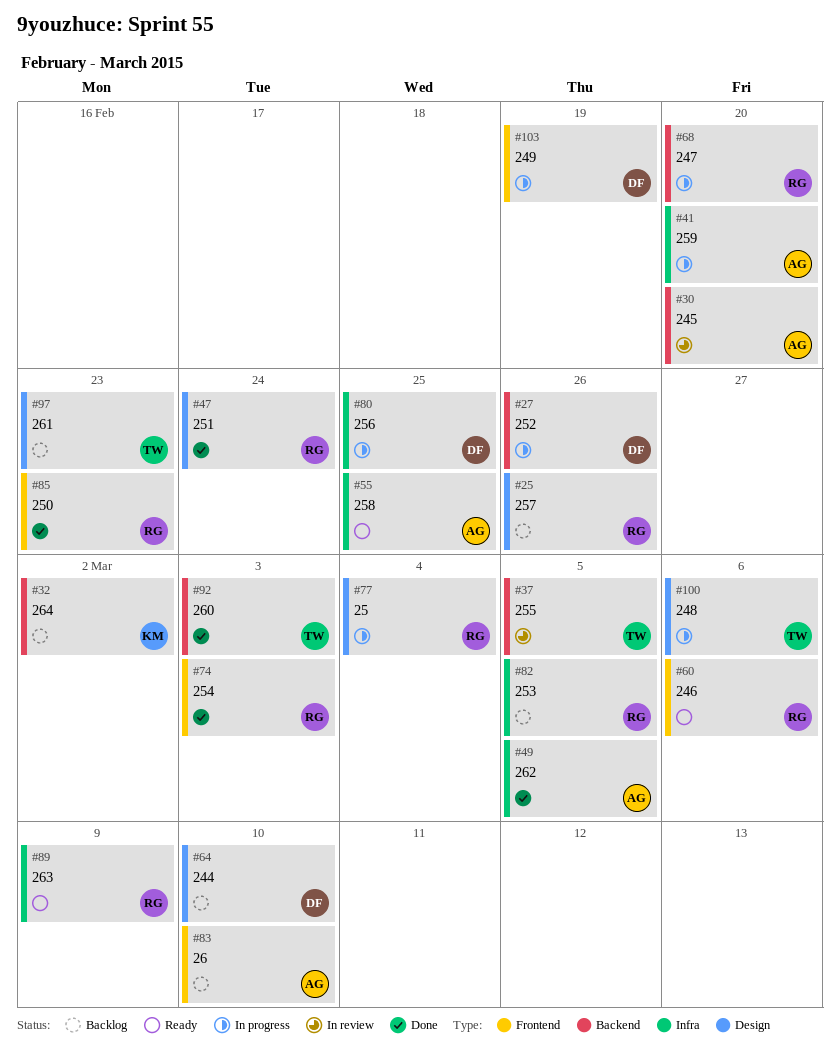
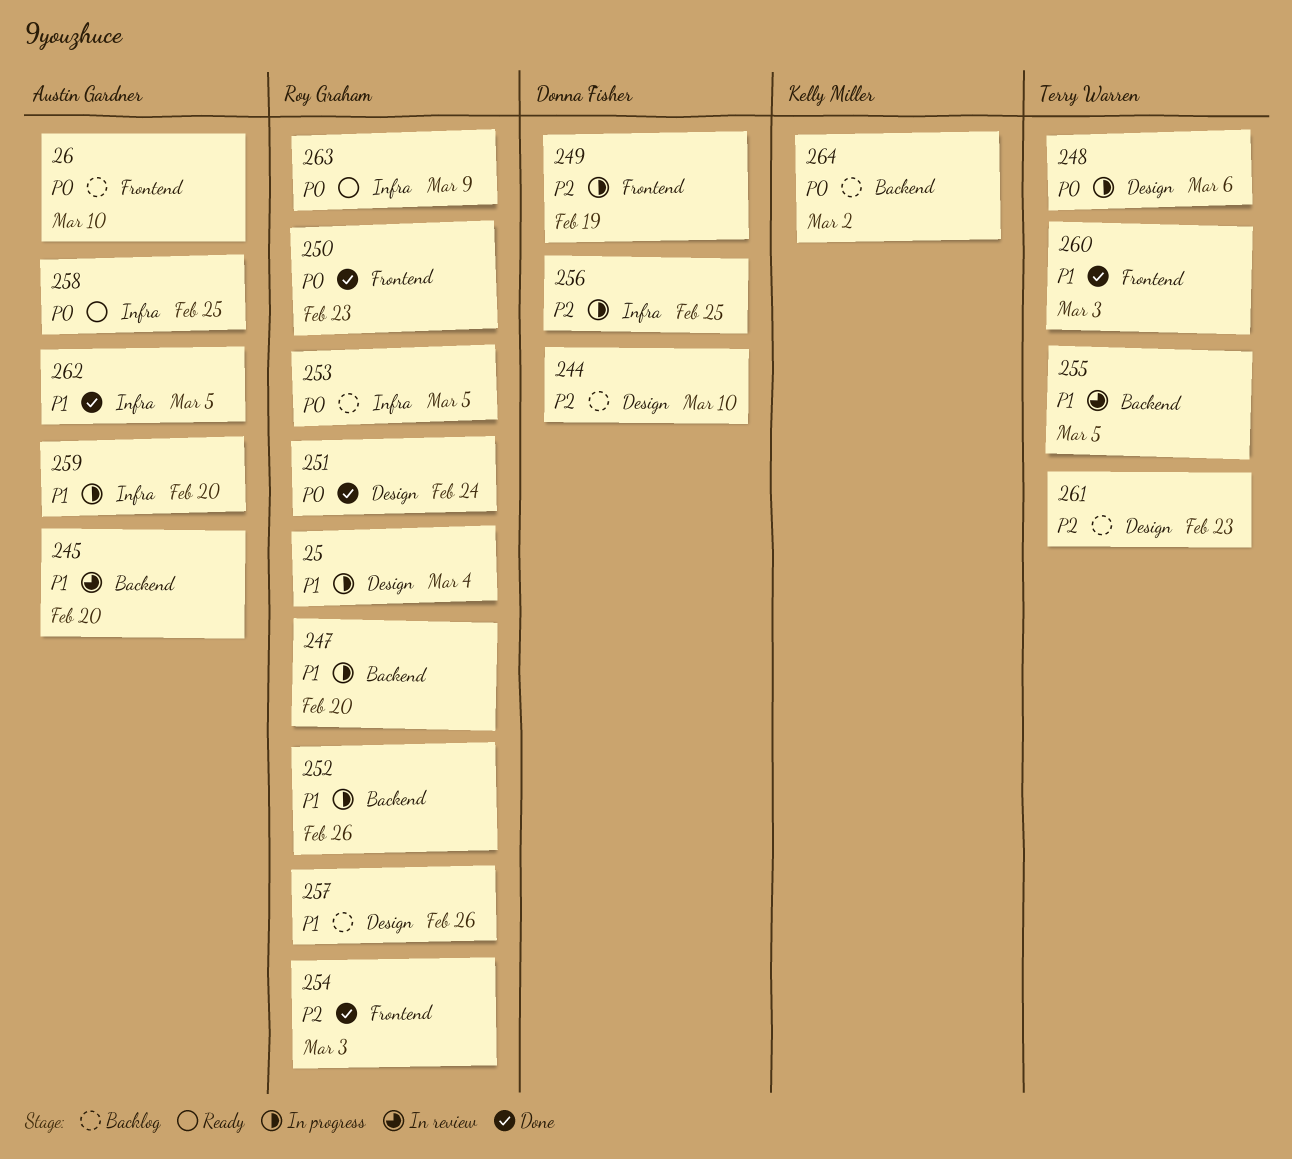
246: present -> none
252, owner: Donna Fisher -> Roy Graham
260, label: Backend -> Frontend

